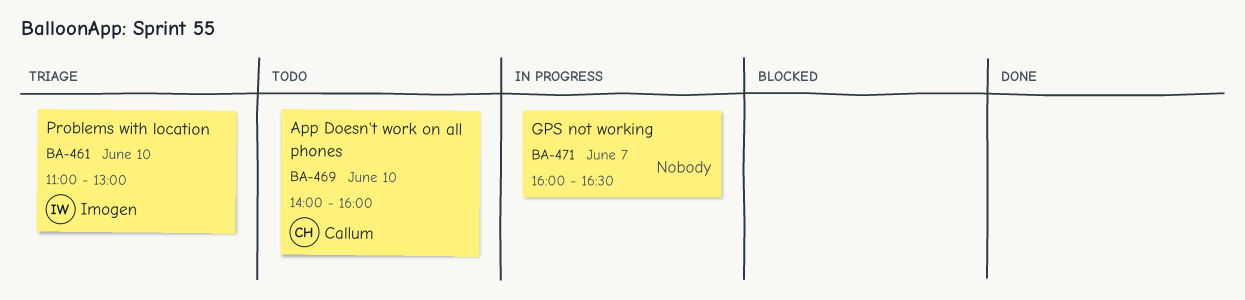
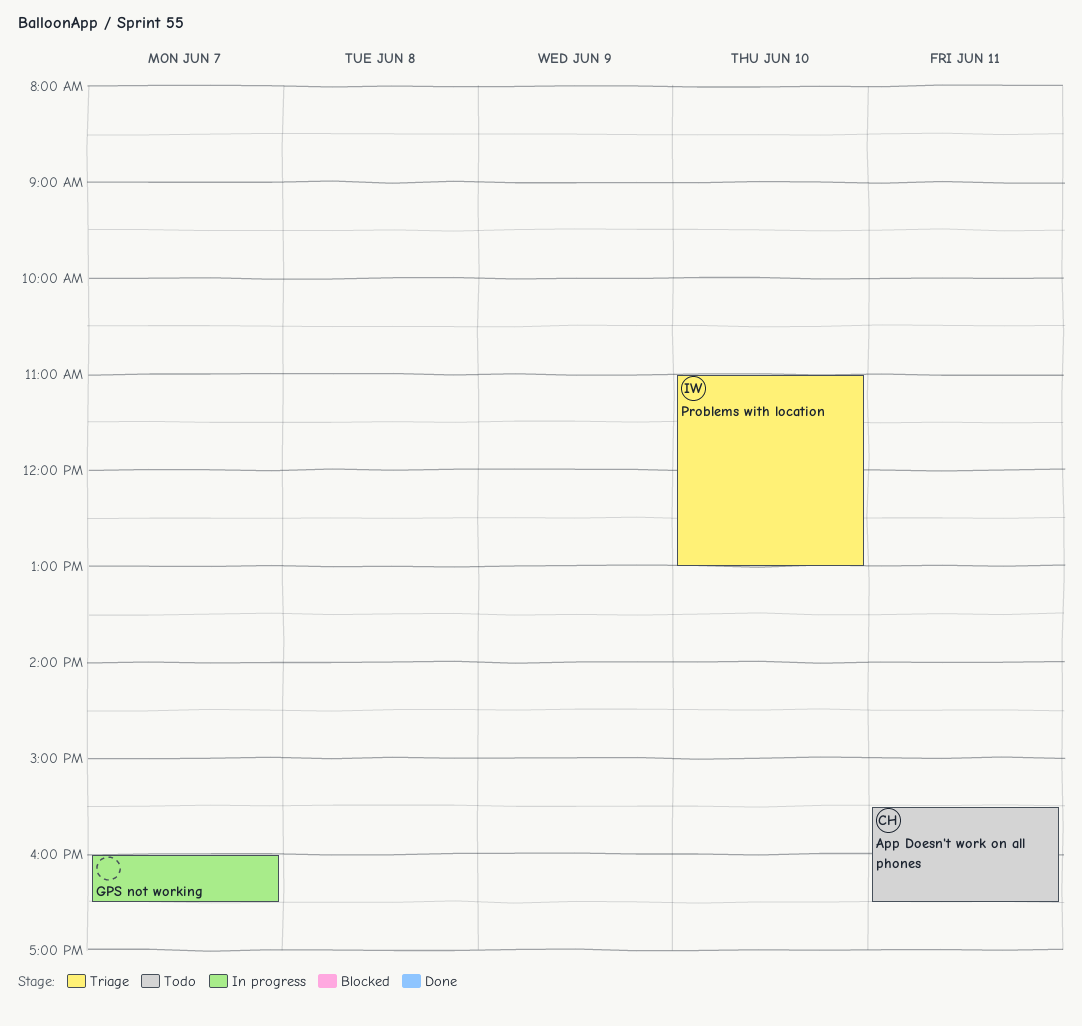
App Doesn't work on all phones, day: Jun 10 -> Jun 11
App Doesn't work on all phones, begins: 14:00 -> 15:30
App Doesn't work on all phones, ends: 16:00 -> 16:30

